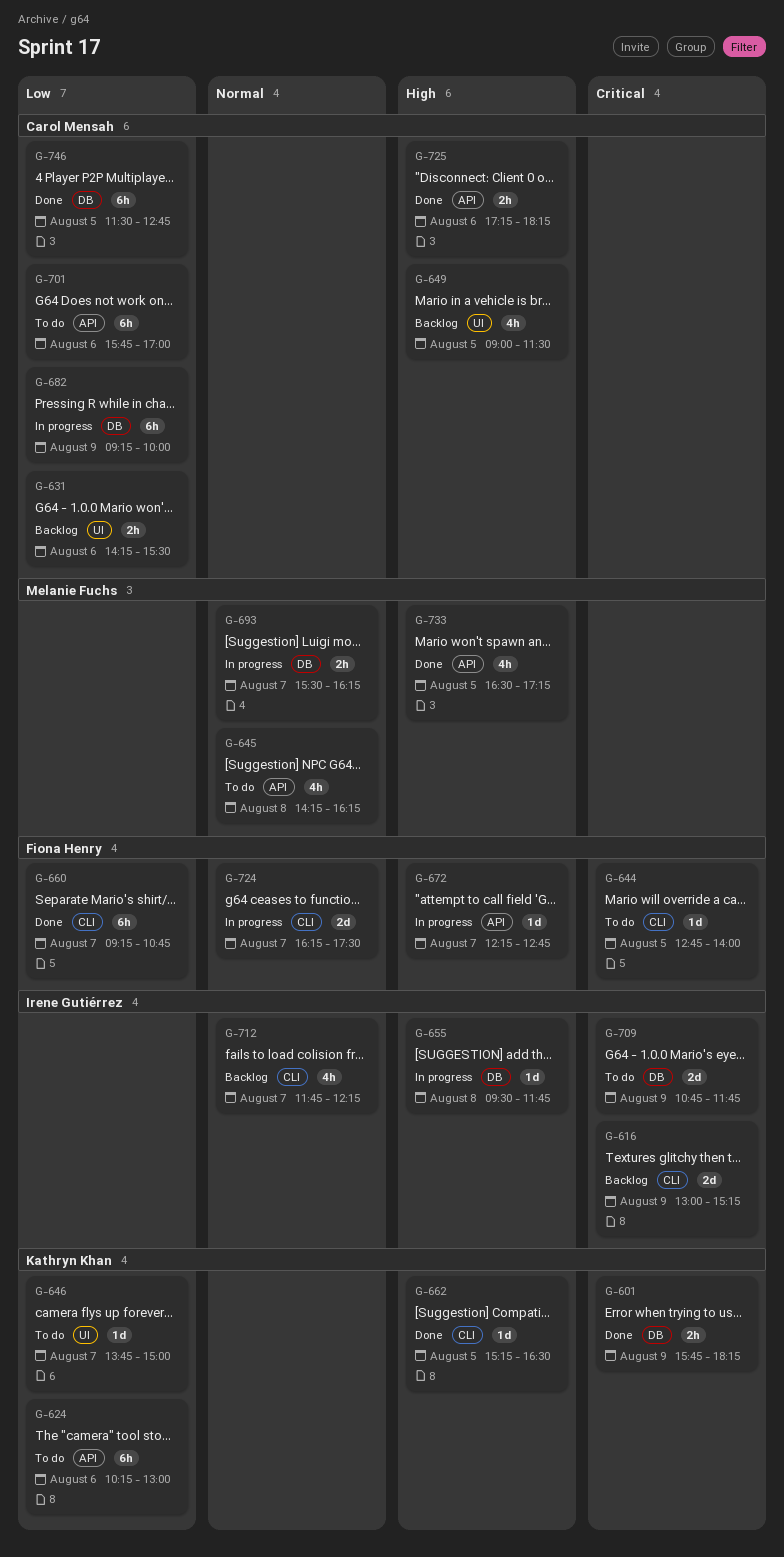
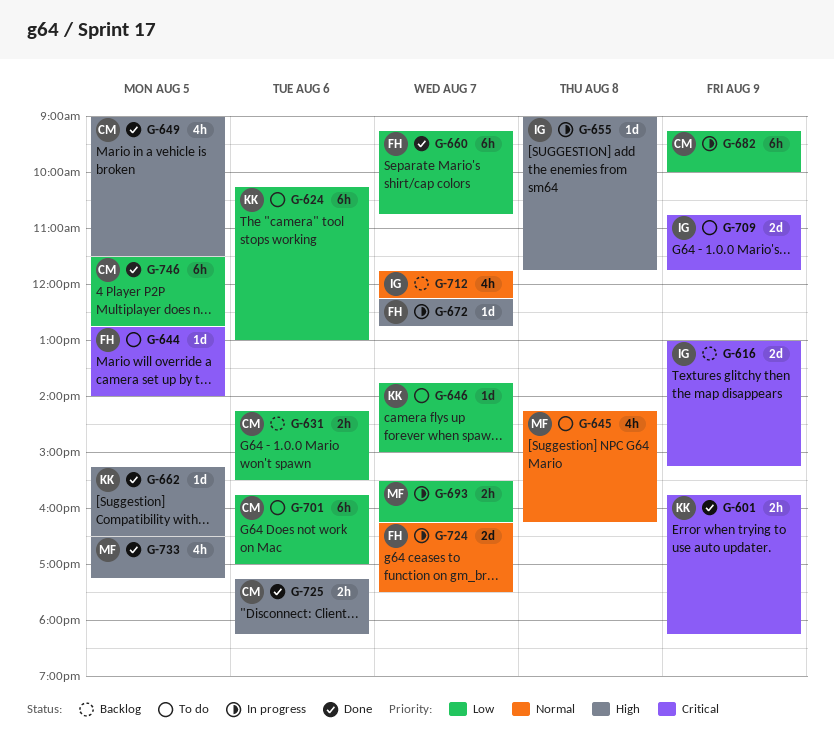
G-649, status: Backlog -> Done
G-655, begins: 09:30 -> 09:00
G-693, priority: Normal -> Low

